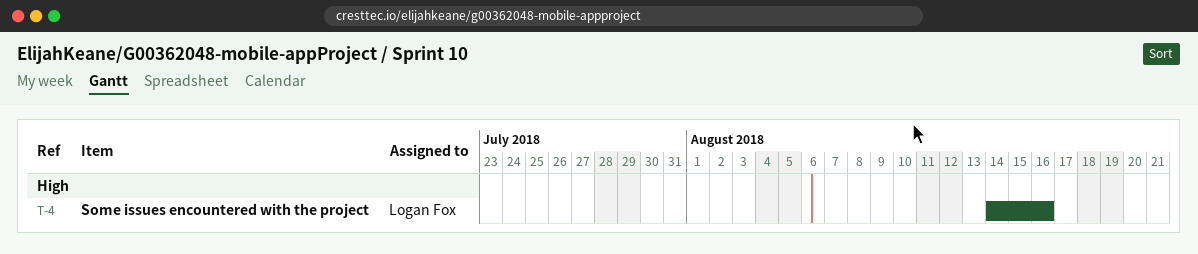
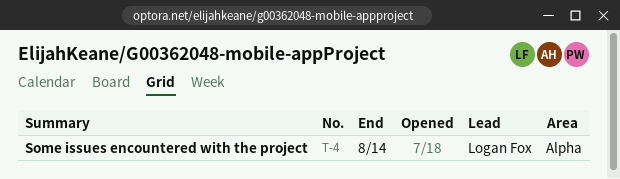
T-4, due: Aug 16 -> Aug 14

